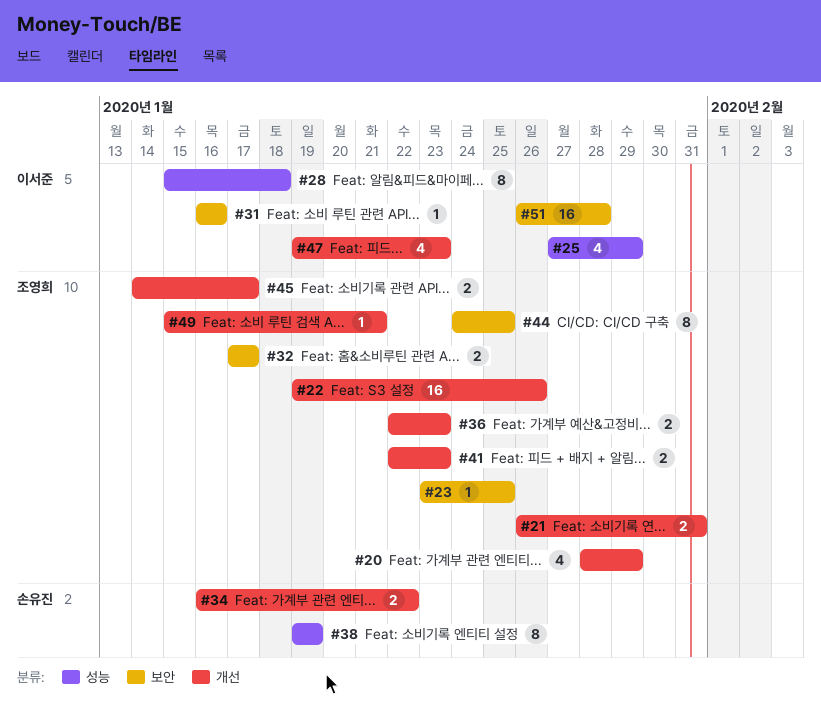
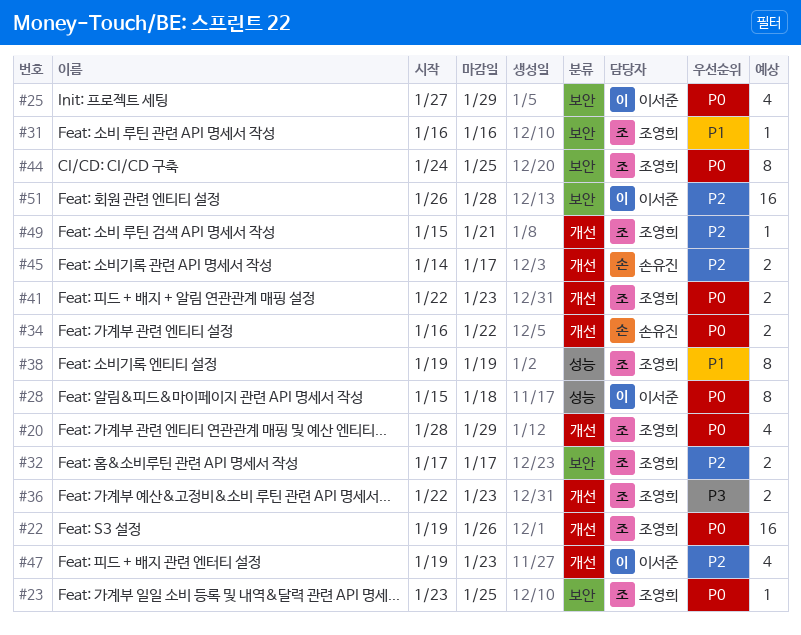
#21: present -> none
#25, label: 성능 -> 보안
#31, owner: 이서준 -> 조영희
#38, owner: 손유진 -> 조영희
#45, owner: 조영희 -> 손유진

